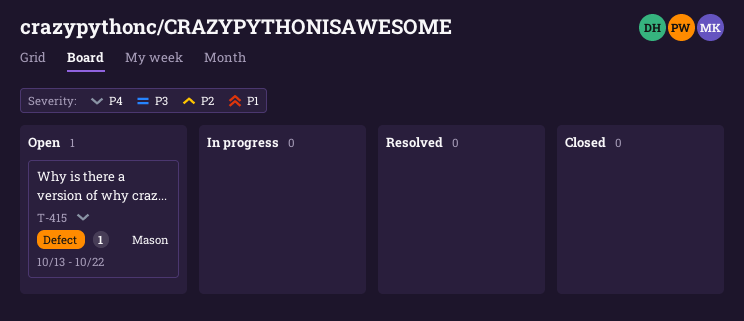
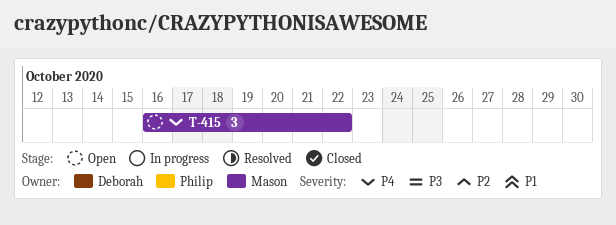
T-415, estimate: 1 -> 3
T-415, start: Oct 13 -> Oct 16

